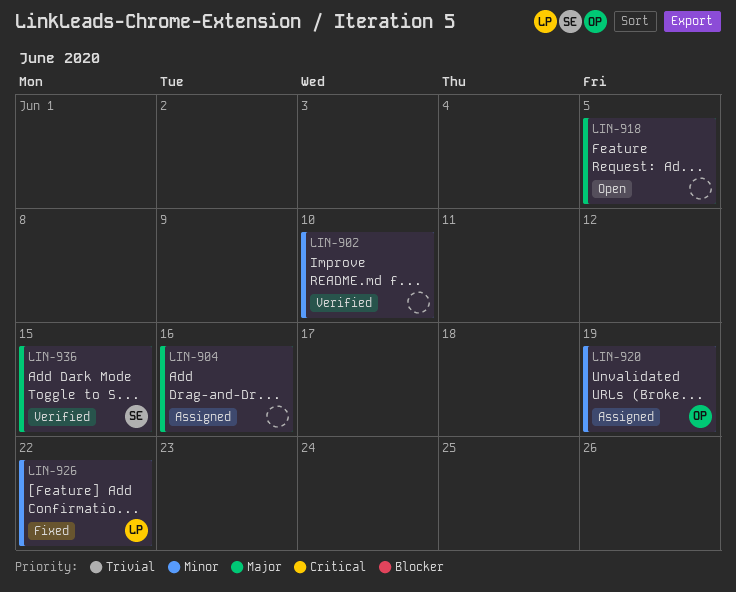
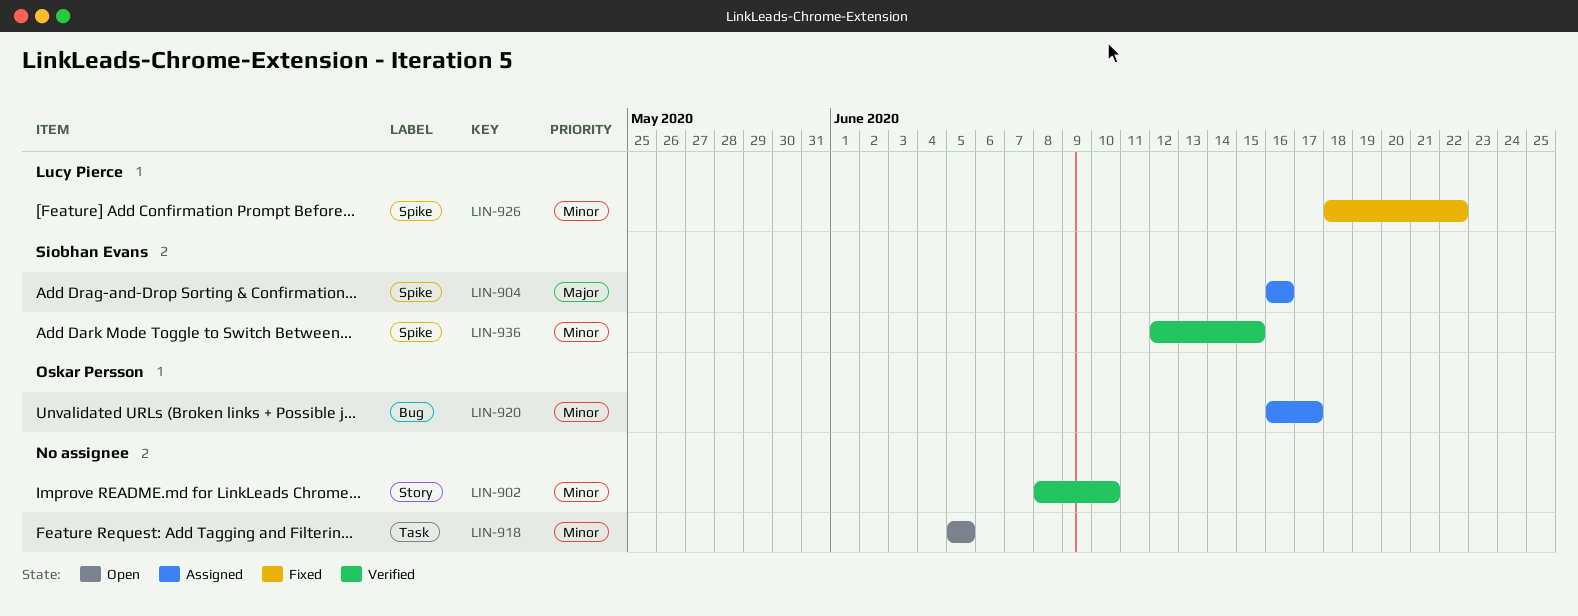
LIN-904, owner: none -> Siobhan Evans
LIN-918, priority: Major -> Minor
LIN-920, due: Jun 19 -> Jun 17
LIN-936, priority: Major -> Minor

